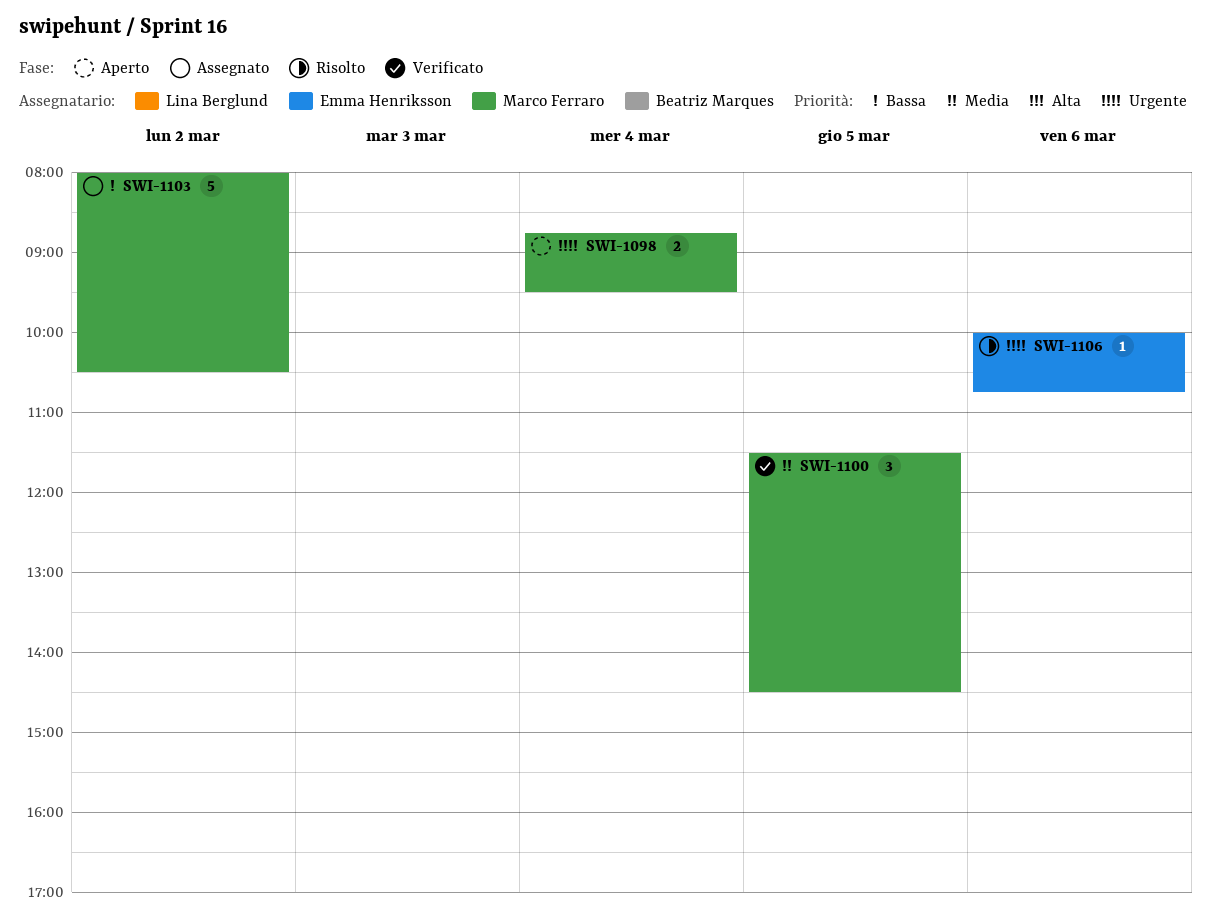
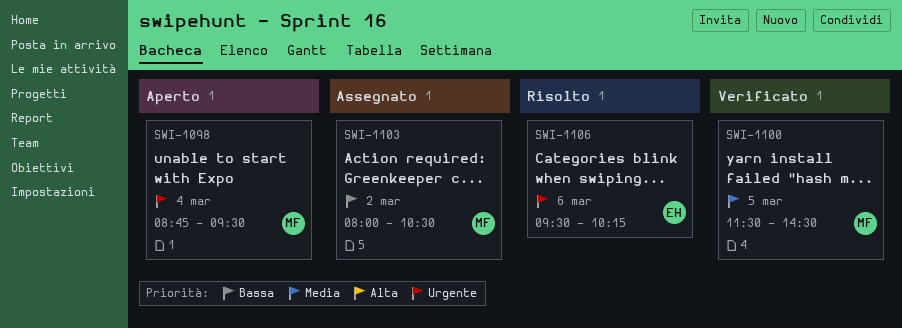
SWI-1106, begins: 10:00 -> 09:30
SWI-1106, ends: 10:45 -> 10:15

